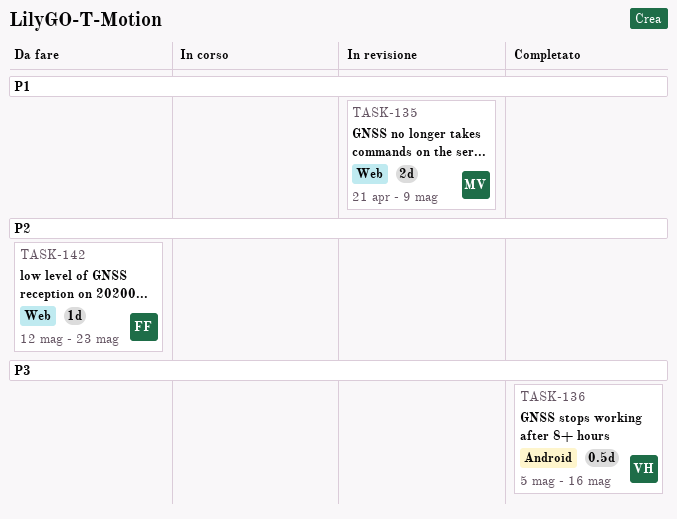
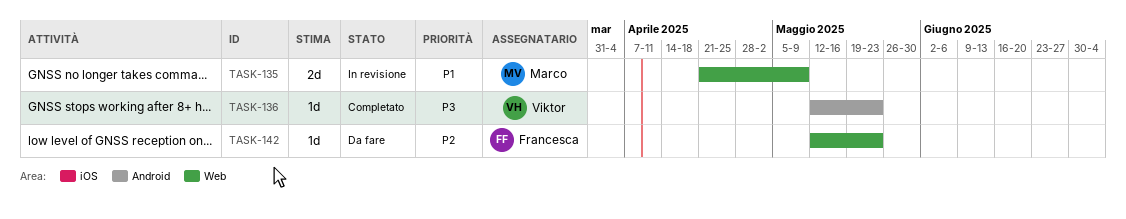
TASK-136, estimate: 0.5d -> 1d
TASK-136, start: May 5 -> May 12
TASK-136, due: May 16 -> May 23

